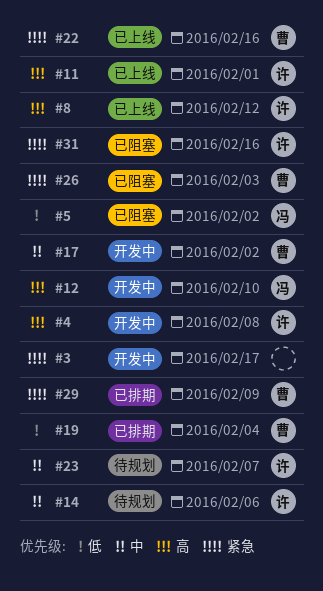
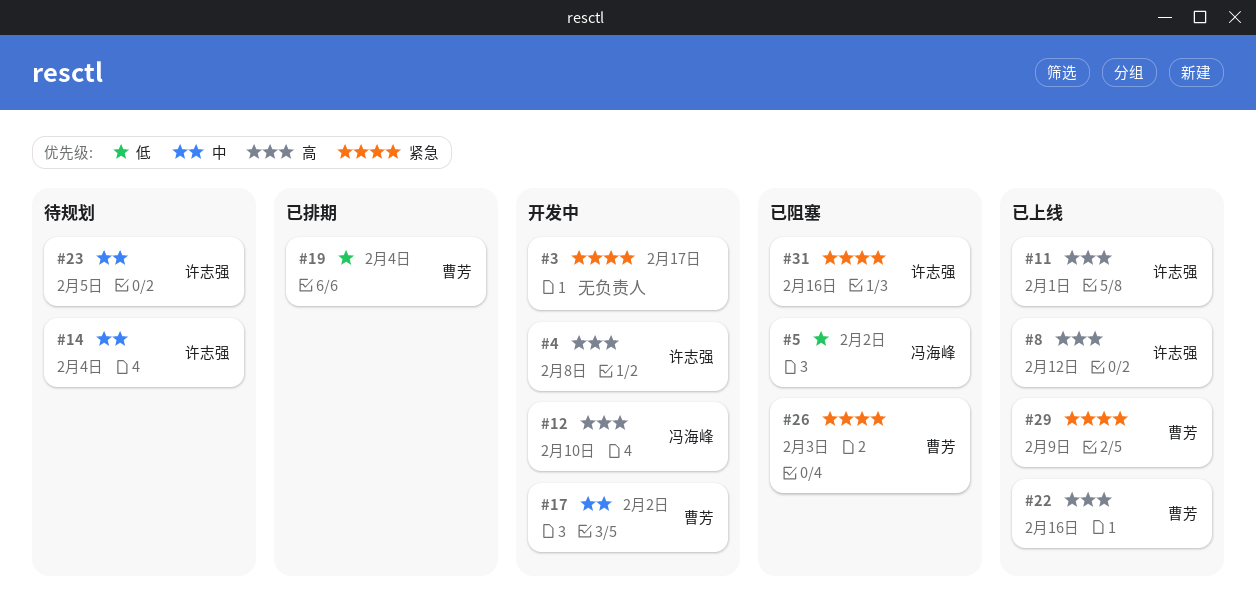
#14, due: Feb 6 -> Feb 4
#22, priority: 紧急 -> 高
#23, due: Feb 7 -> Feb 5
#29, status: 已排期 -> 已上线

